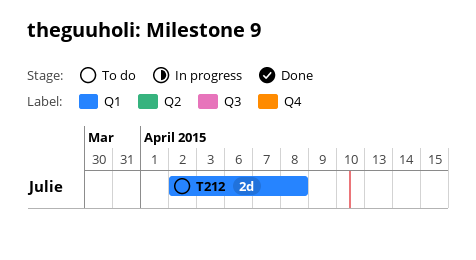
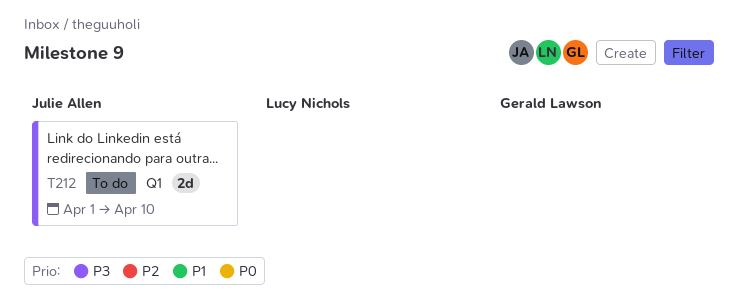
T212, start: Apr 2 -> Apr 1
T212, due: Apr 8 -> Apr 10

